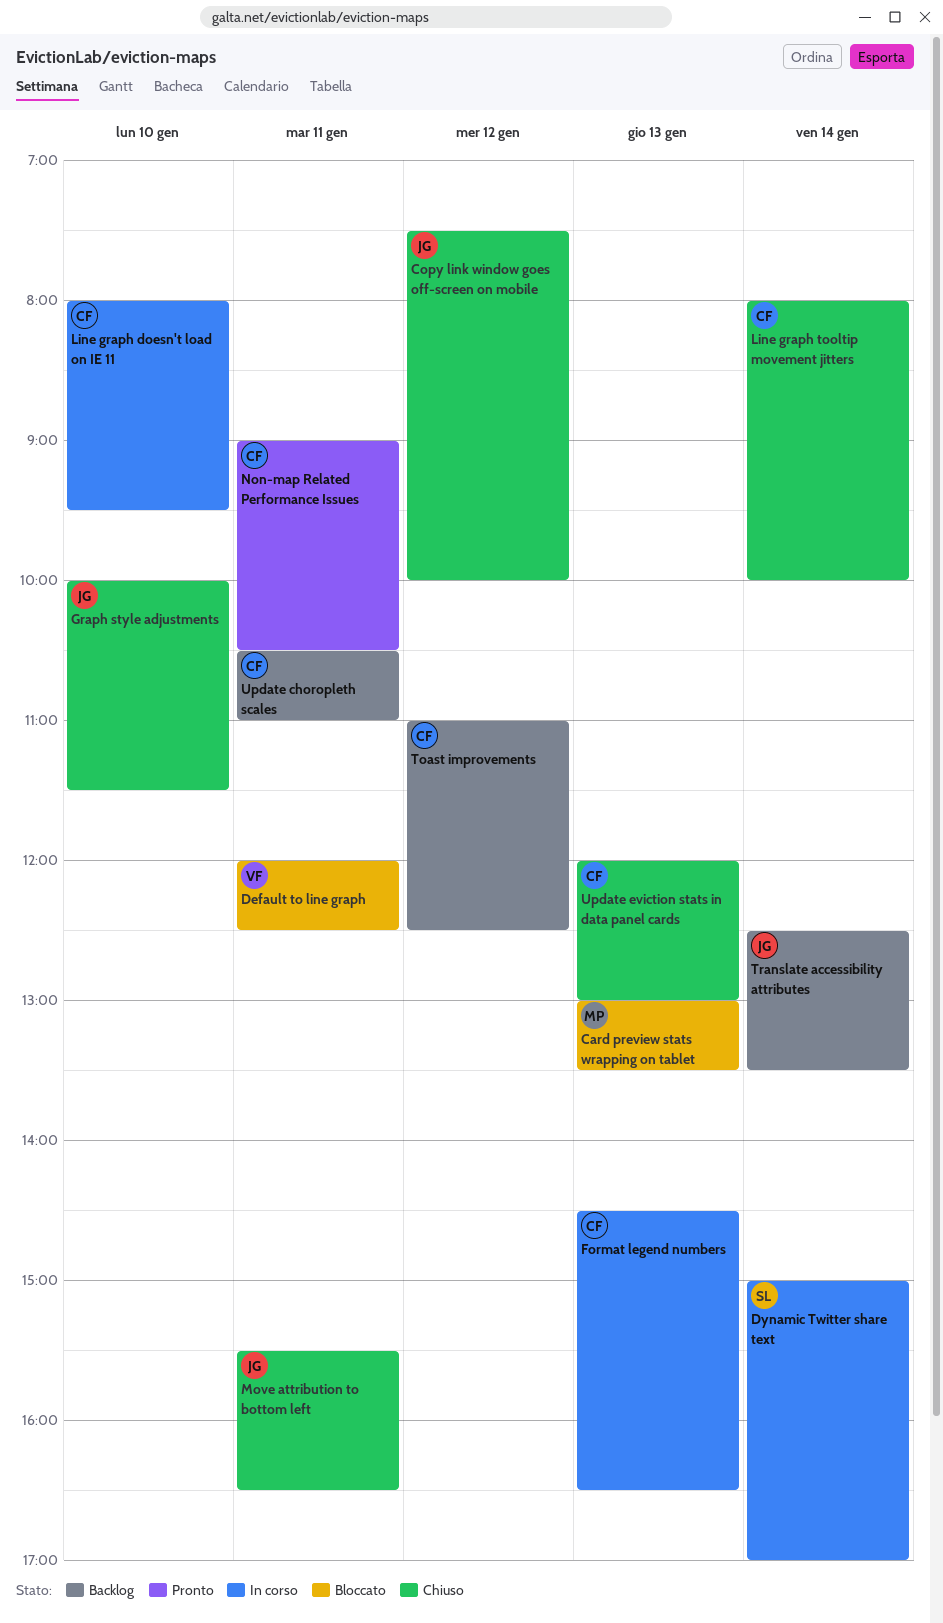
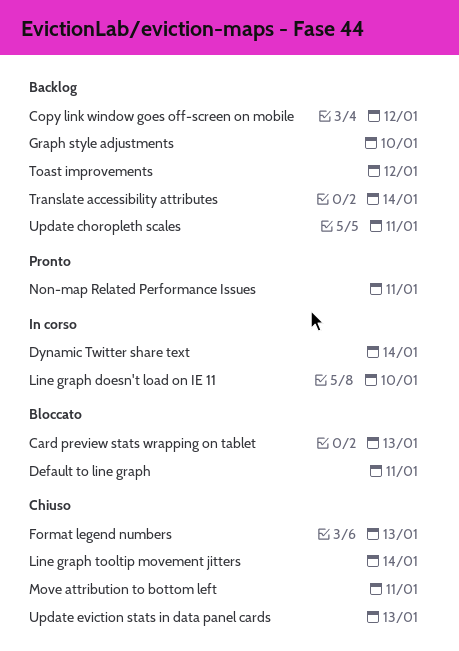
Copy link window goes off-screen on mobile, status: Chiuso -> Backlog
Format legend numbers, status: In corso -> Chiuso
Graph style adjustments, status: Chiuso -> Backlog

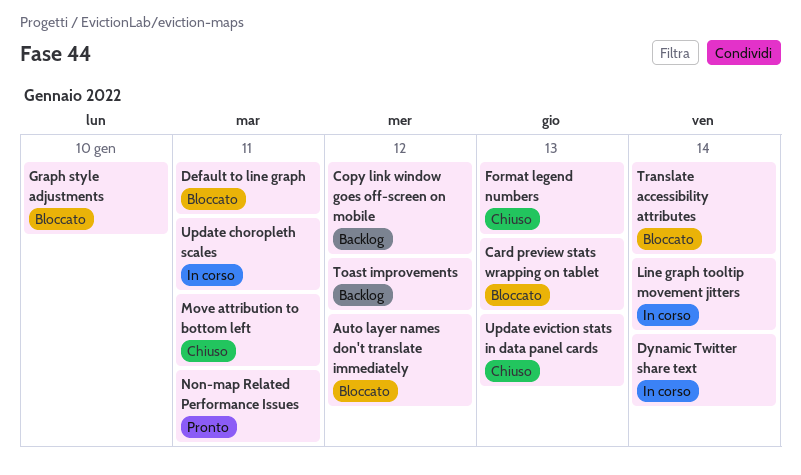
Auto layer names don't translate immediately: none -> present
Graph style adjustments, status: Backlog -> Bloccato
Line graph doesn't load on IE 11: present -> none
Line graph tooltip movement jitters, status: Chiuso -> In corso
Translate accessibility attributes, status: Backlog -> Bloccato
Update choropleth scales, status: Backlog -> In corso

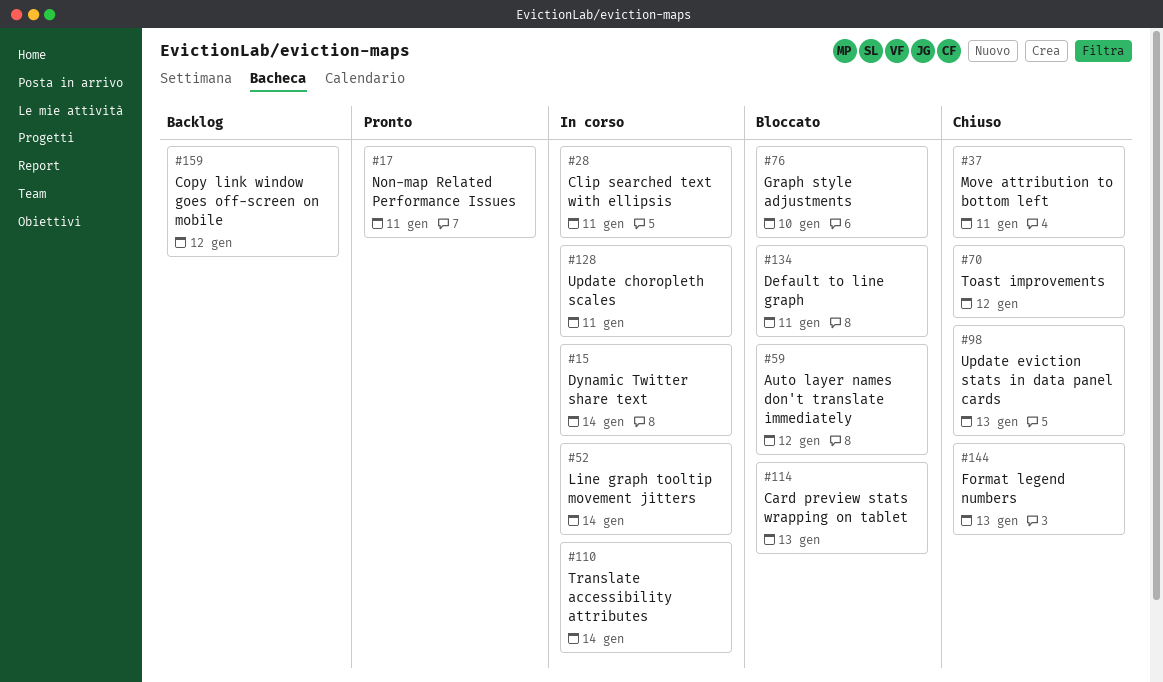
Clip searched text with ellipsis: none -> present
Toast improvements, status: Backlog -> Chiuso
Translate accessibility attributes, status: Bloccato -> In corso

